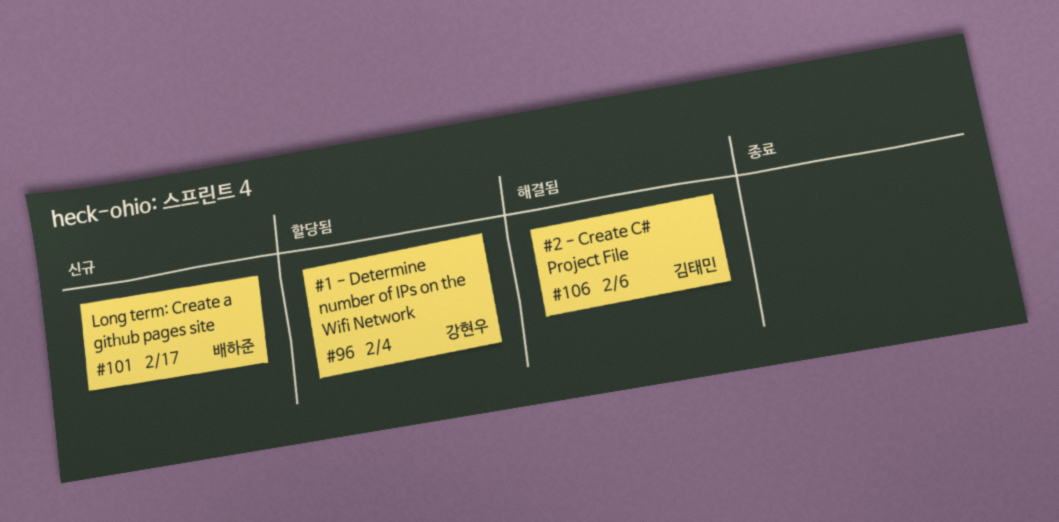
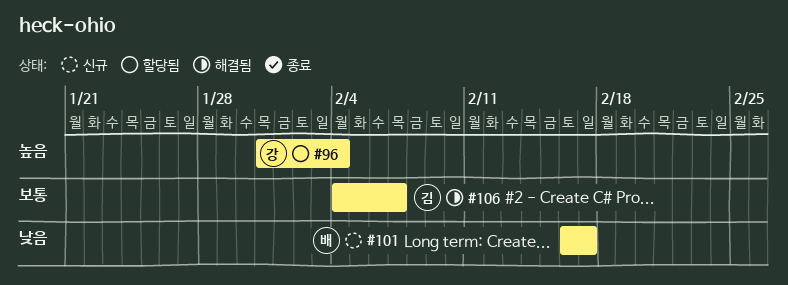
#106, due: Feb 6 -> Feb 7

